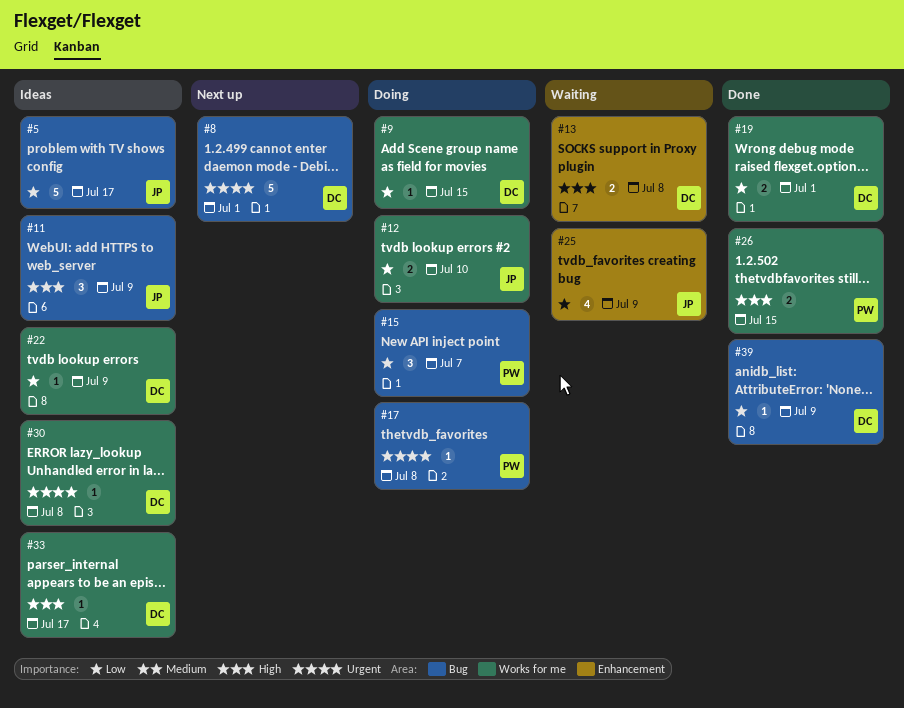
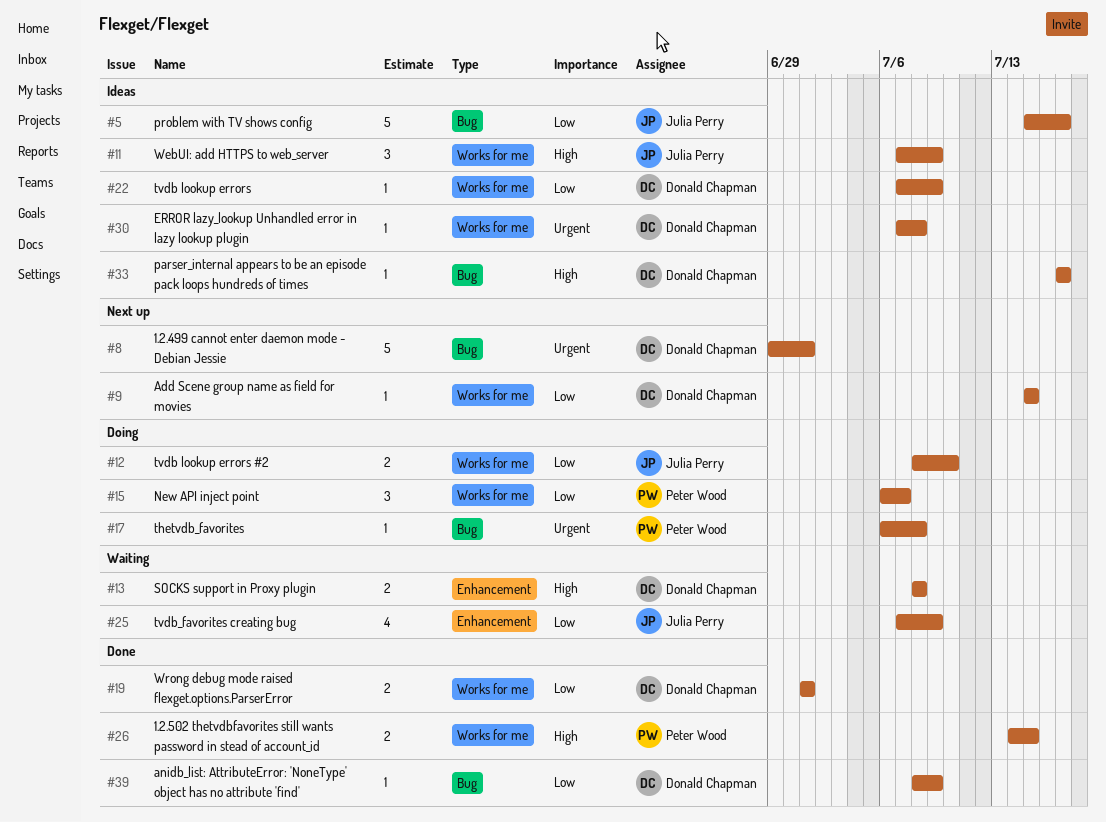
#9, status: Doing -> Next up
#11, label: Bug -> Works for me
#15, label: Bug -> Works for me
#33, label: Works for me -> Bug

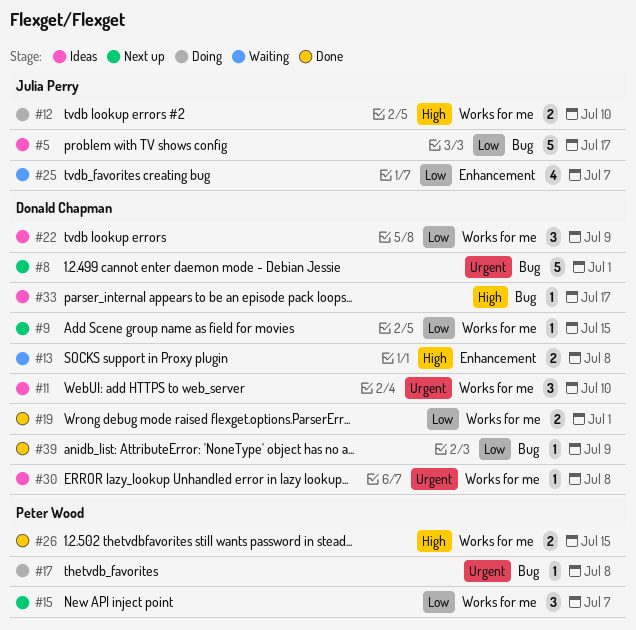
#11, owner: Julia Perry -> Donald Chapman
#11, priority: High -> Urgent
#11, due: Jul 9 -> Jul 10
#12, priority: Low -> High
#15, status: Doing -> Next up
#22, estimate: 1 -> 3
#25, due: Jul 9 -> Jul 7

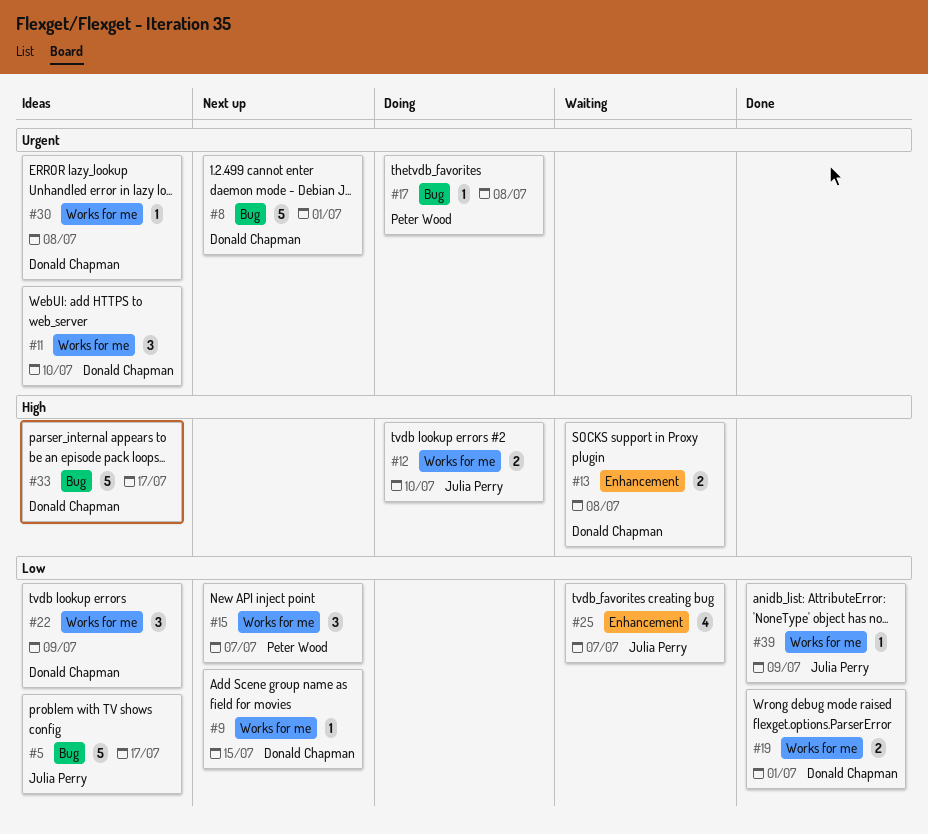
#26: present -> none
#33, estimate: 1 -> 5
#39, owner: Donald Chapman -> Julia Perry
#39, label: Bug -> Works for me

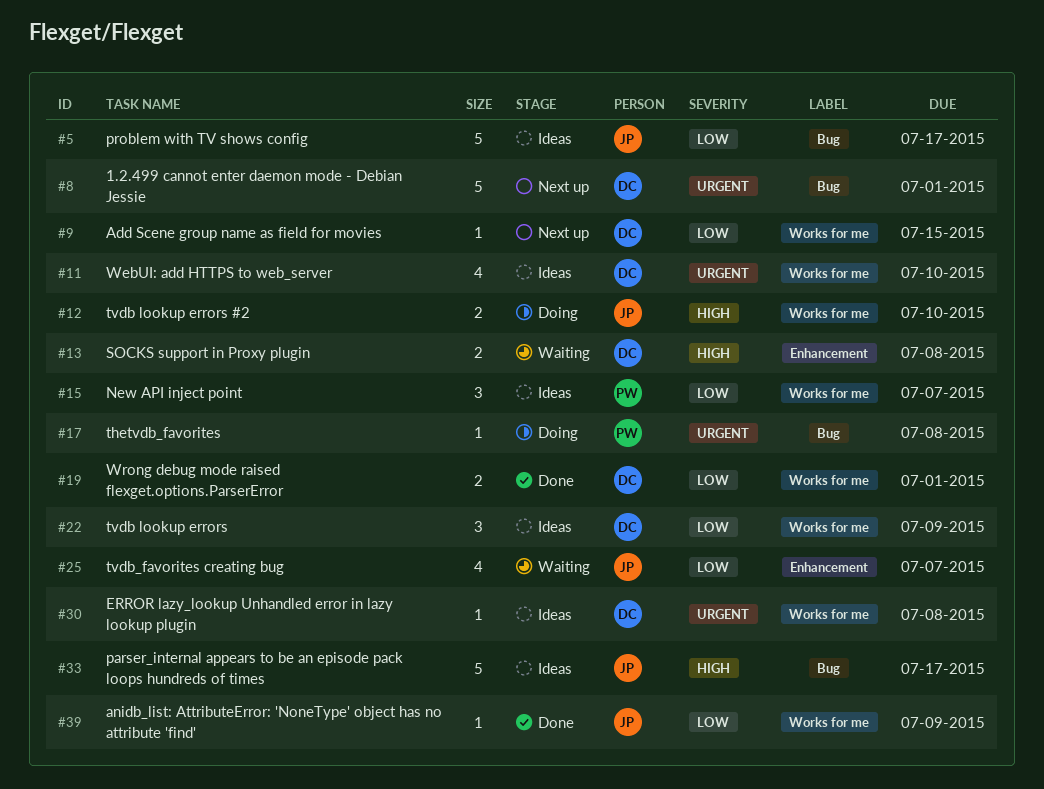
#11, estimate: 3 -> 4
#15, status: Next up -> Ideas
#33, owner: Donald Chapman -> Julia Perry

